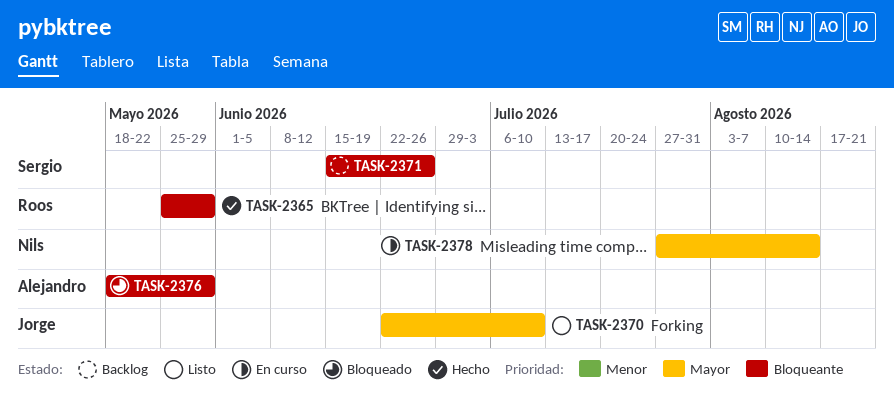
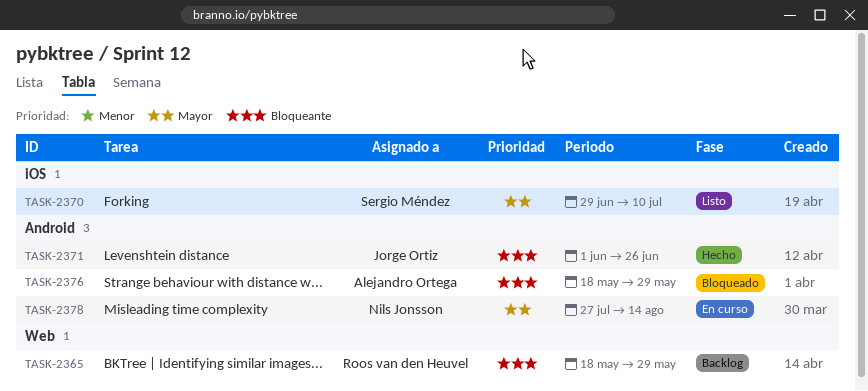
TASK-2365, status: Hecho -> Backlog
TASK-2365, start: May 25 -> May 18
TASK-2370, owner: Jorge Ortiz -> Sergio Méndez
TASK-2370, start: Jun 22 -> Jun 29
TASK-2371, status: Backlog -> Hecho
TASK-2371, owner: Sergio Méndez -> Jorge Ortiz
TASK-2371, start: Jun 15 -> Jun 1

